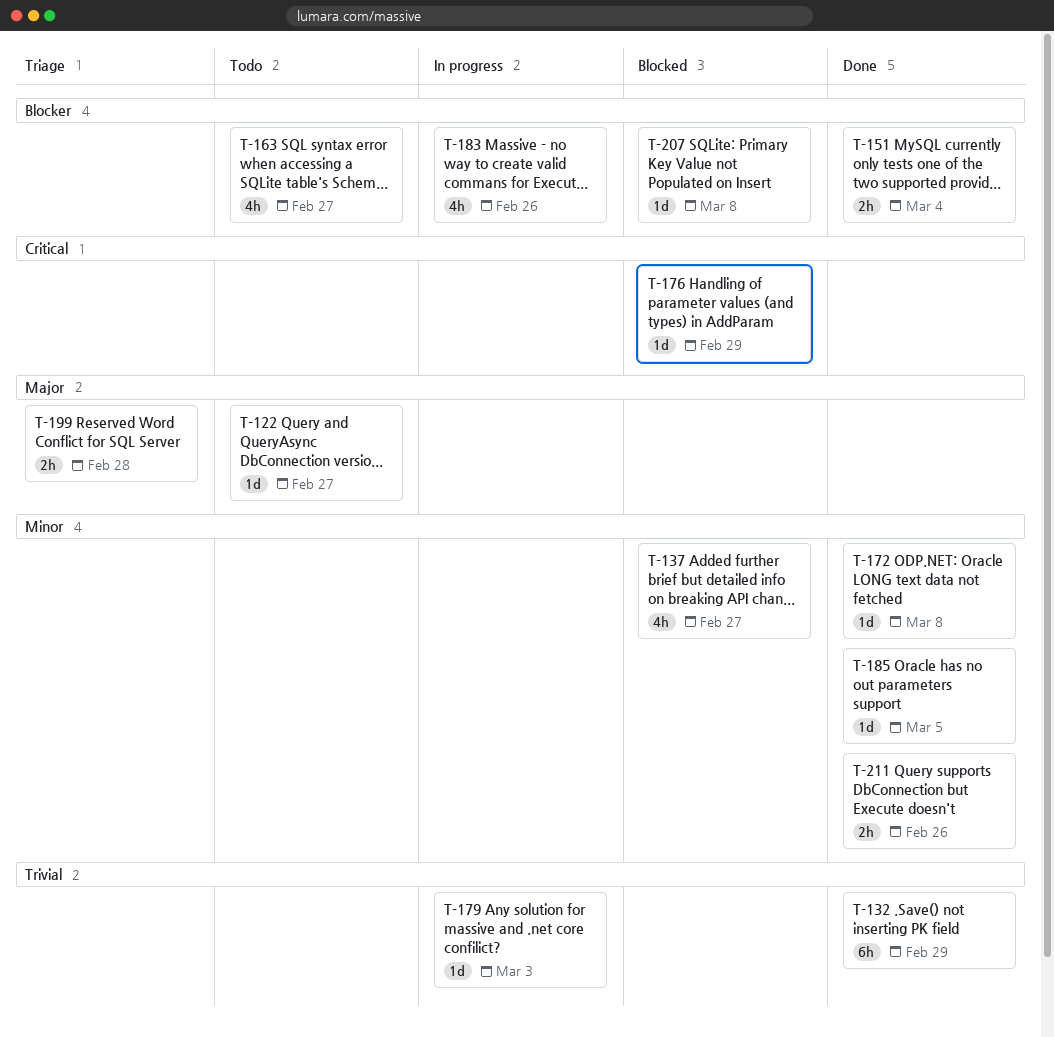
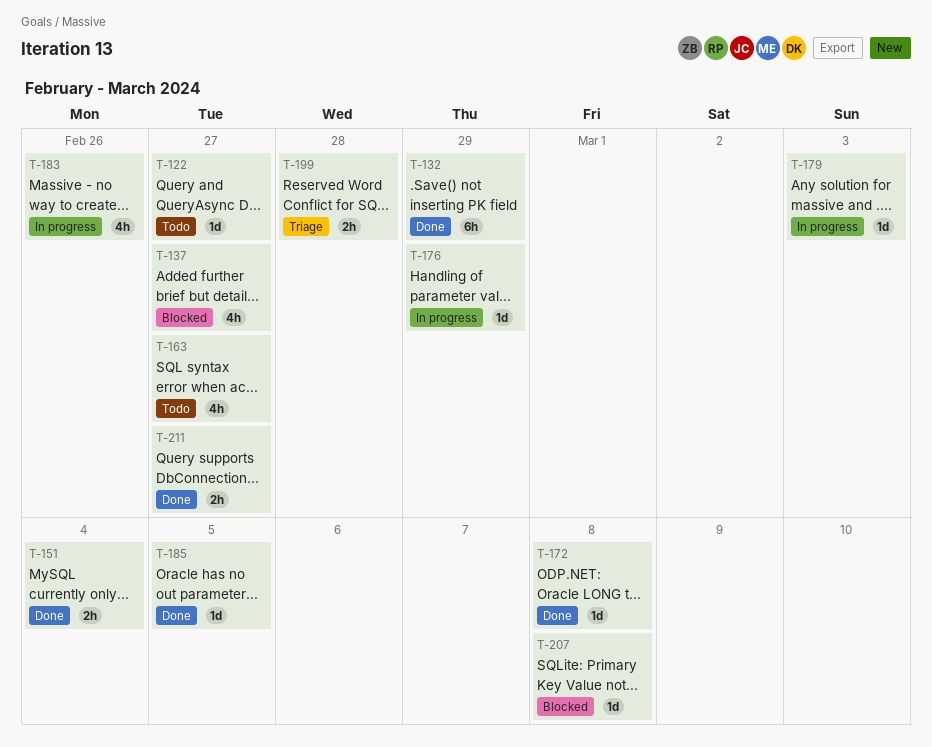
T-176, status: Blocked -> In progress
T-211, due: Feb 26 -> Feb 27

